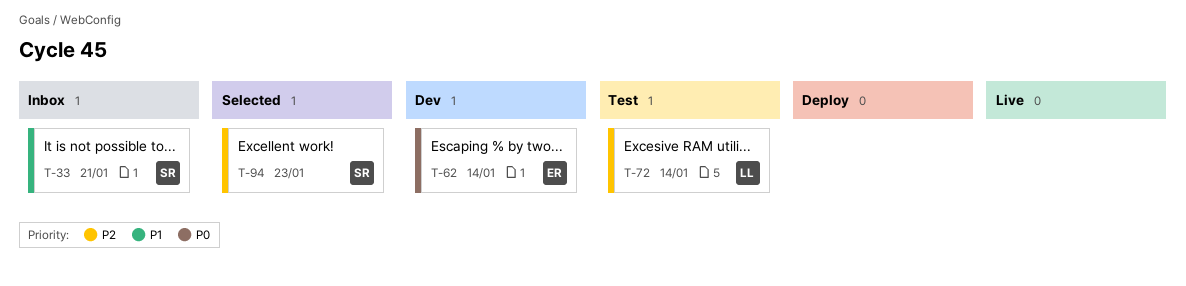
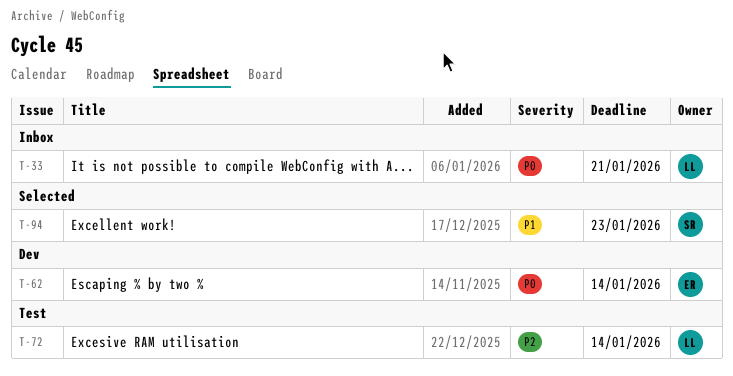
T-33, owner: SR -> LL
T-33, priority: P1 -> P0
T-94, priority: P2 -> P1

